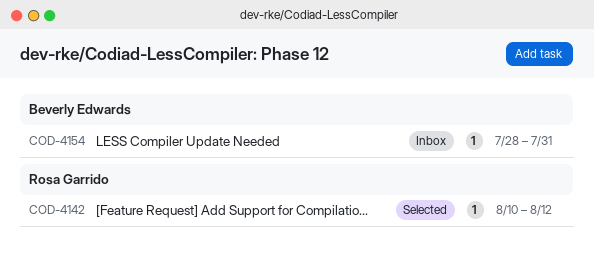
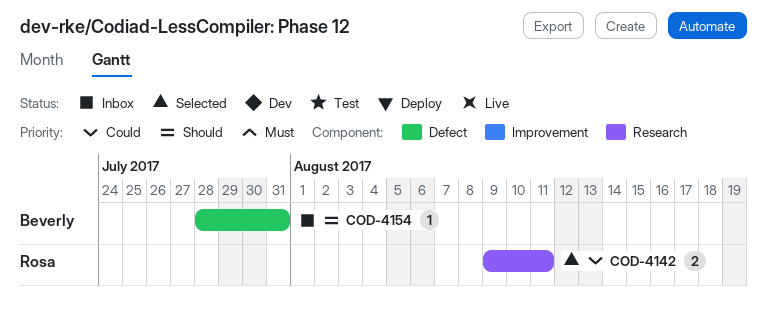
COD-4142, estimate: 1 -> 2
COD-4142, start: Aug 10 -> Aug 9
COD-4142, due: Aug 12 -> Aug 11

